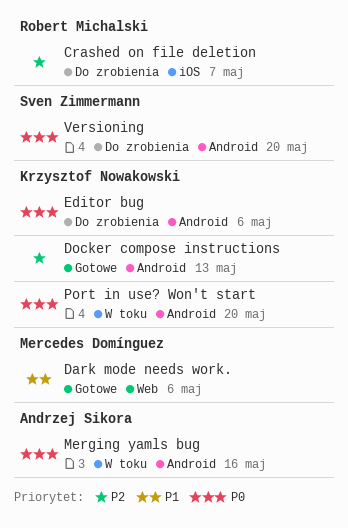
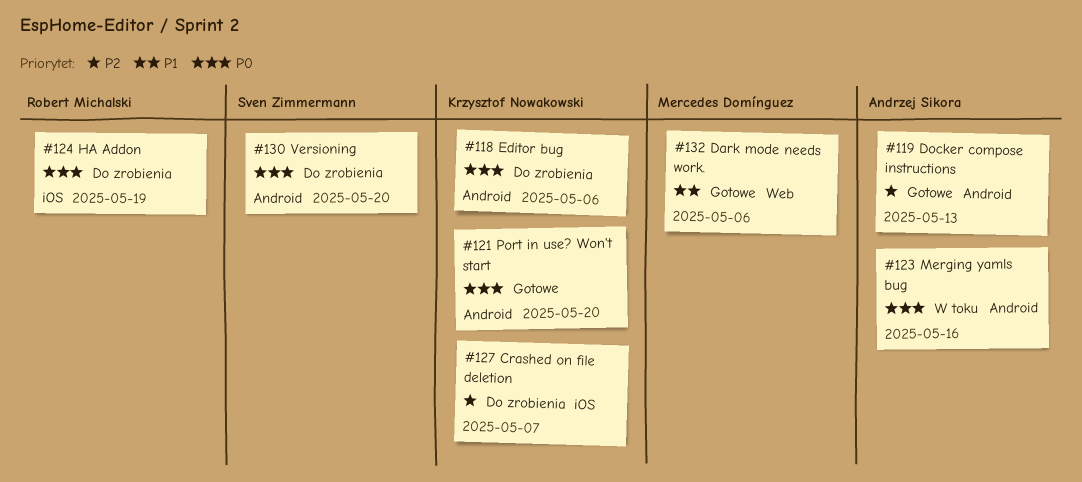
Crashed on file deletion, owner: Robert Michalski -> Krzysztof Nowakowski
Docker compose instructions, owner: Krzysztof Nowakowski -> Andrzej Sikora
HA Addon: none -> present
Port in use? Won't start, status: W toku -> Gotowe

